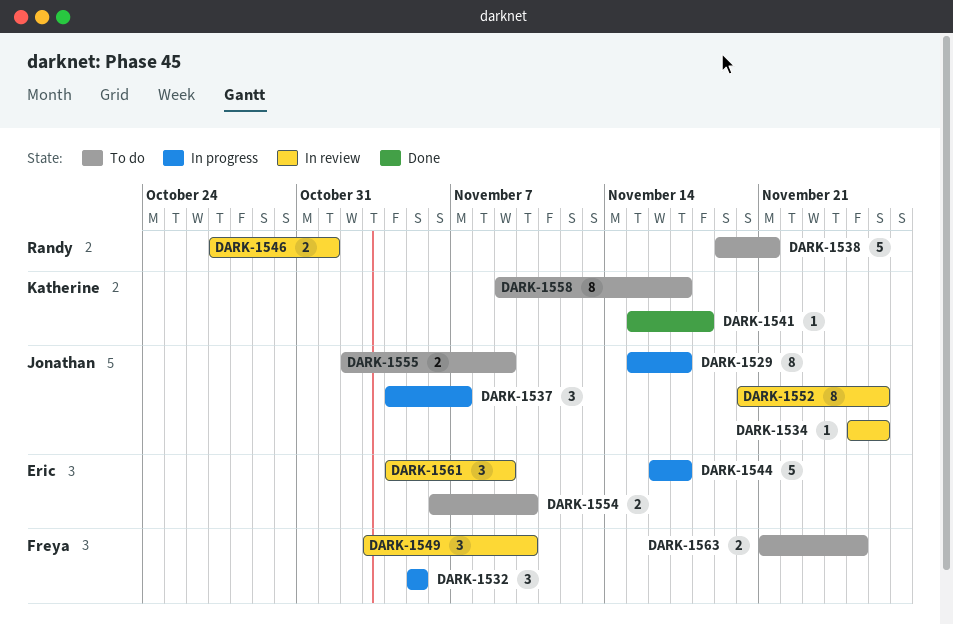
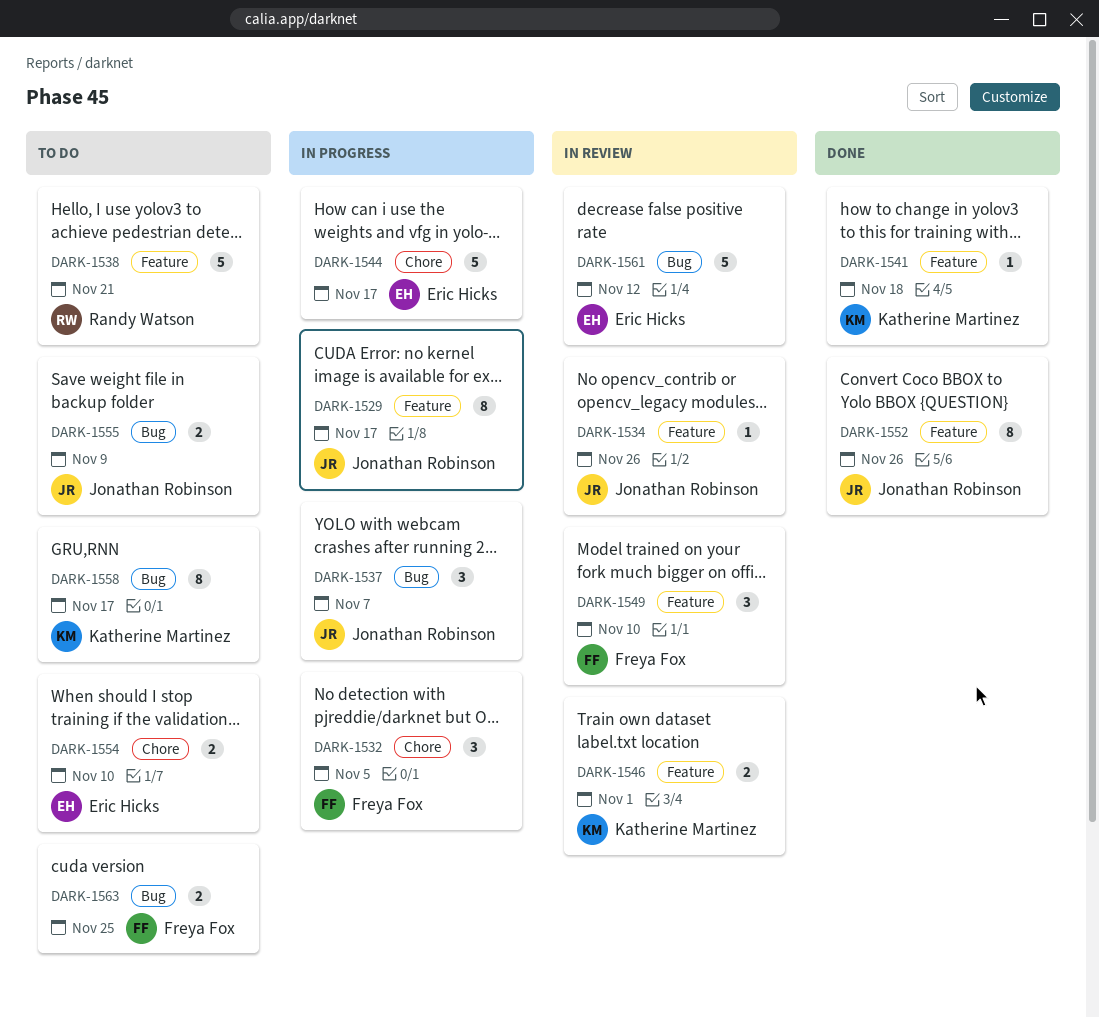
DARK-1546, owner: Randy Watson -> Katherine Martinez
DARK-1552, status: In review -> Done
DARK-1561, estimate: 3 -> 5
DARK-1561, due: Nov 9 -> Nov 12

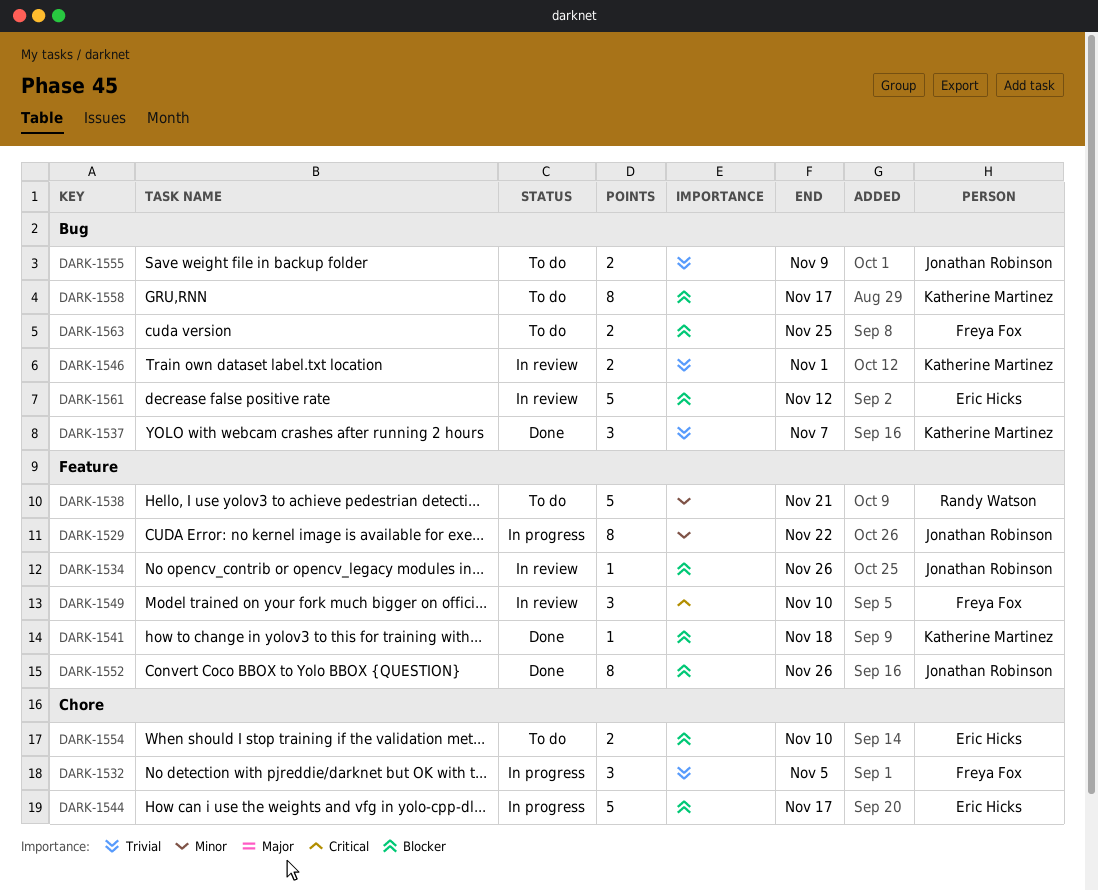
DARK-1529, due: Nov 17 -> Nov 22
DARK-1537, status: In progress -> Done
DARK-1537, owner: Jonathan Robinson -> Katherine Martinez
DARK-1546, label: Feature -> Bug

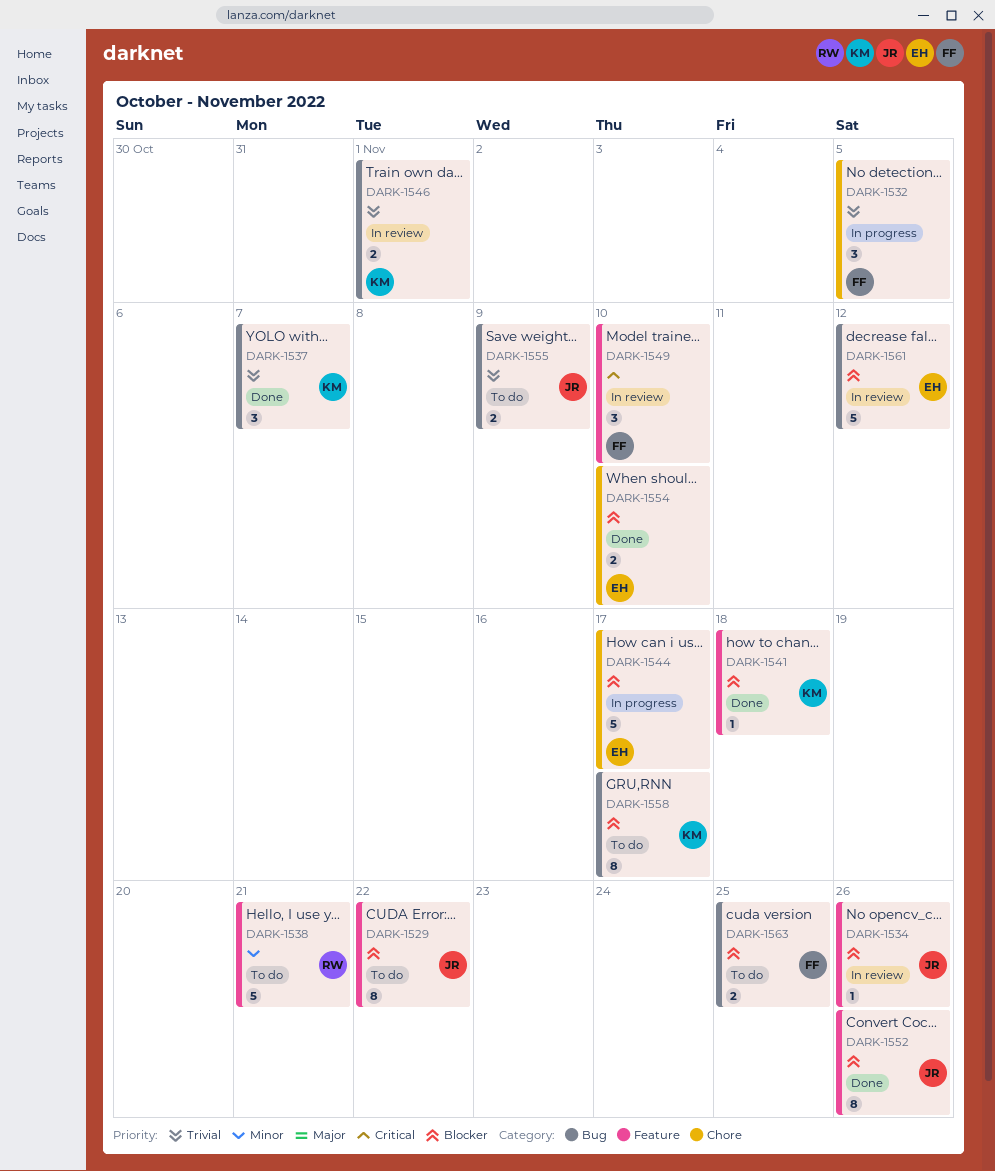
DARK-1529, status: In progress -> To do
DARK-1529, priority: Minor -> Blocker
DARK-1554, status: To do -> Done

